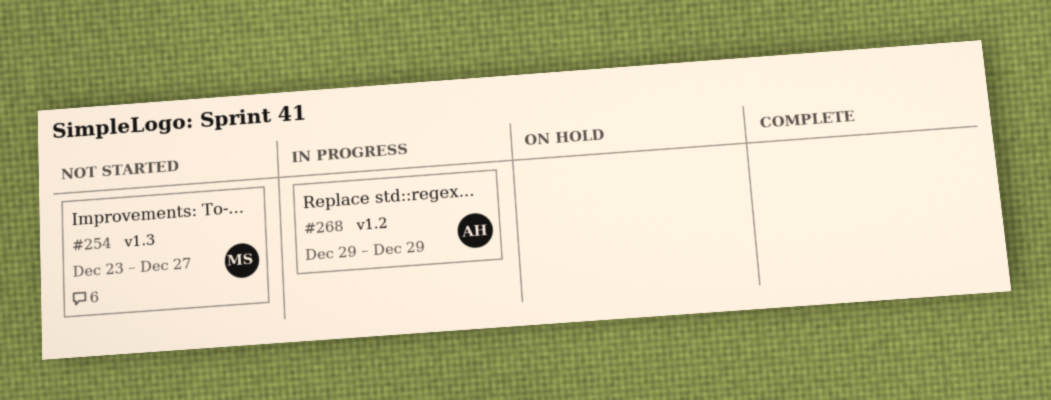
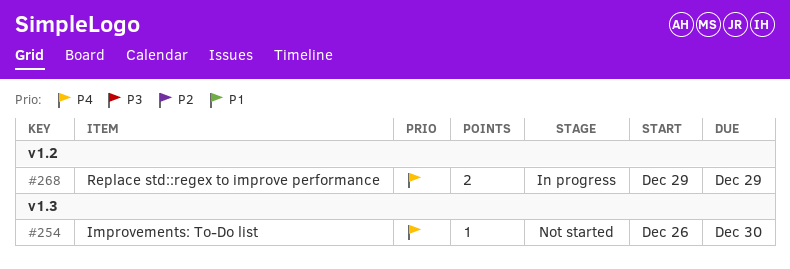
#254, start: Dec 23 -> Dec 26
#254, due: Dec 27 -> Dec 30

